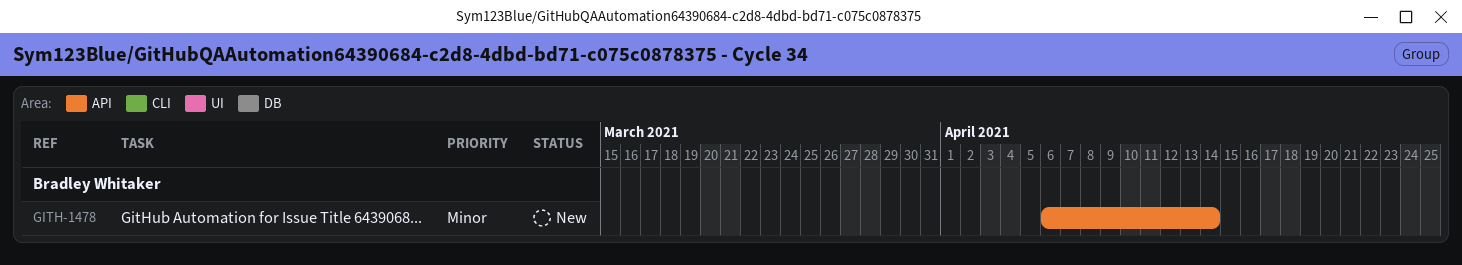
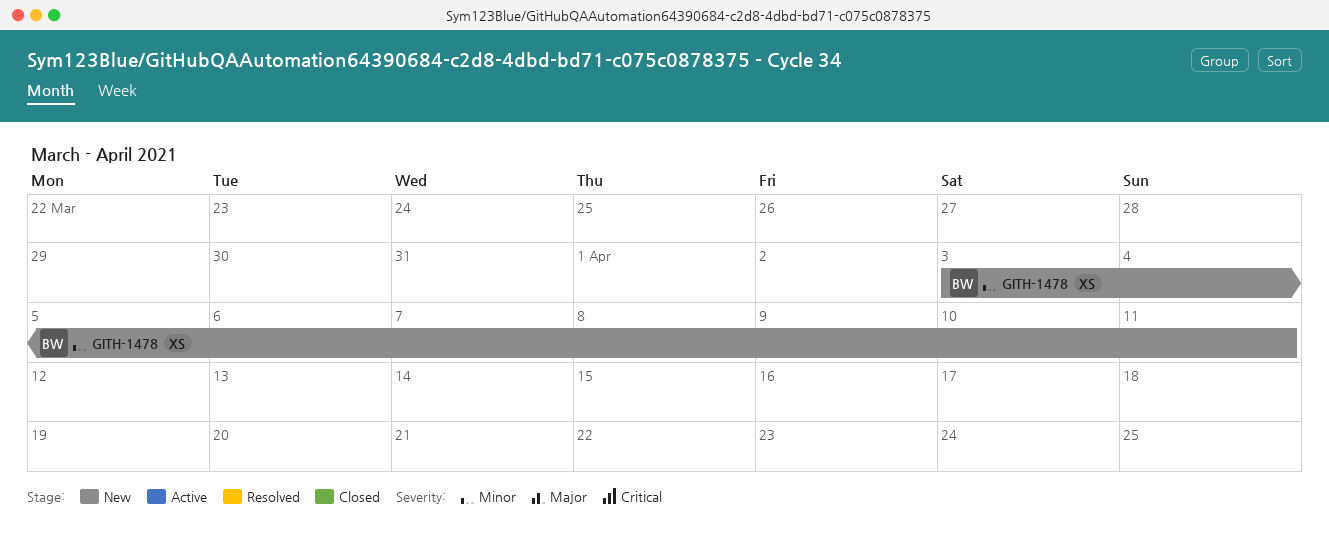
GITH-1478, start: Apr 6 -> Apr 3
GITH-1478, due: Apr 14 -> Apr 11

